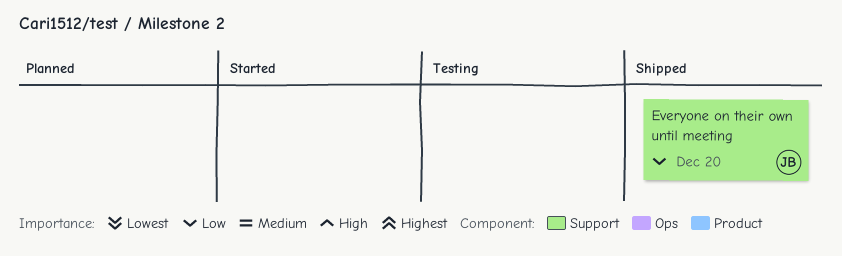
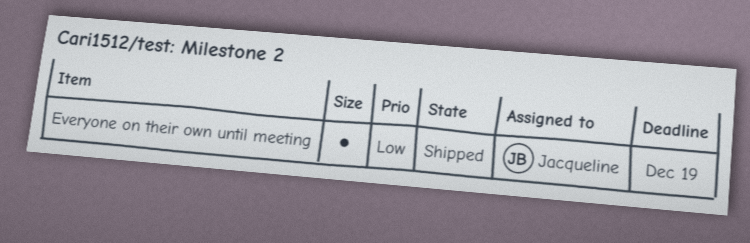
Everyone on their own until meeting, due: Dec 20 -> Dec 19

